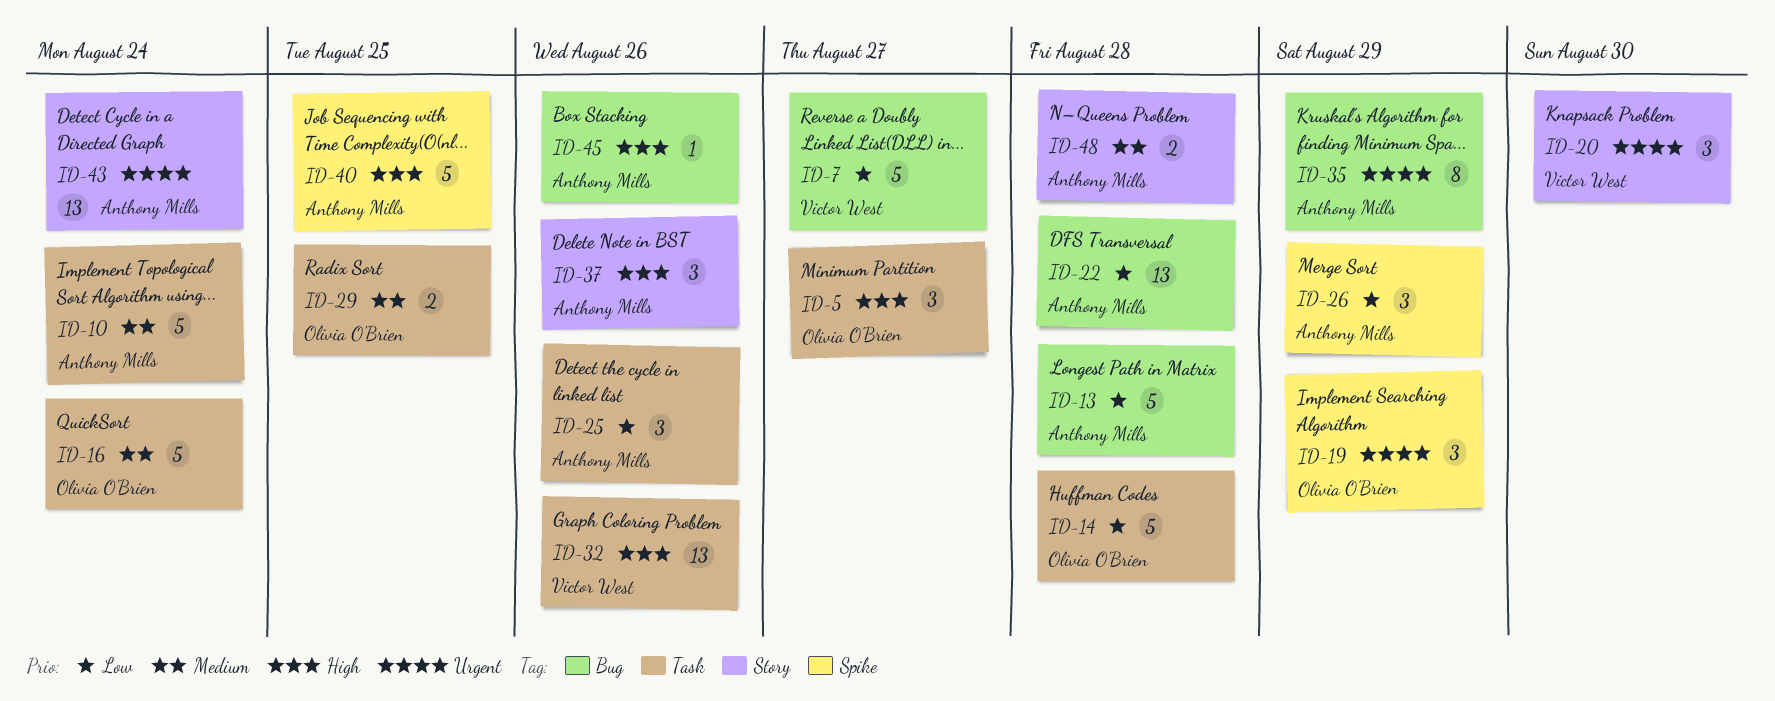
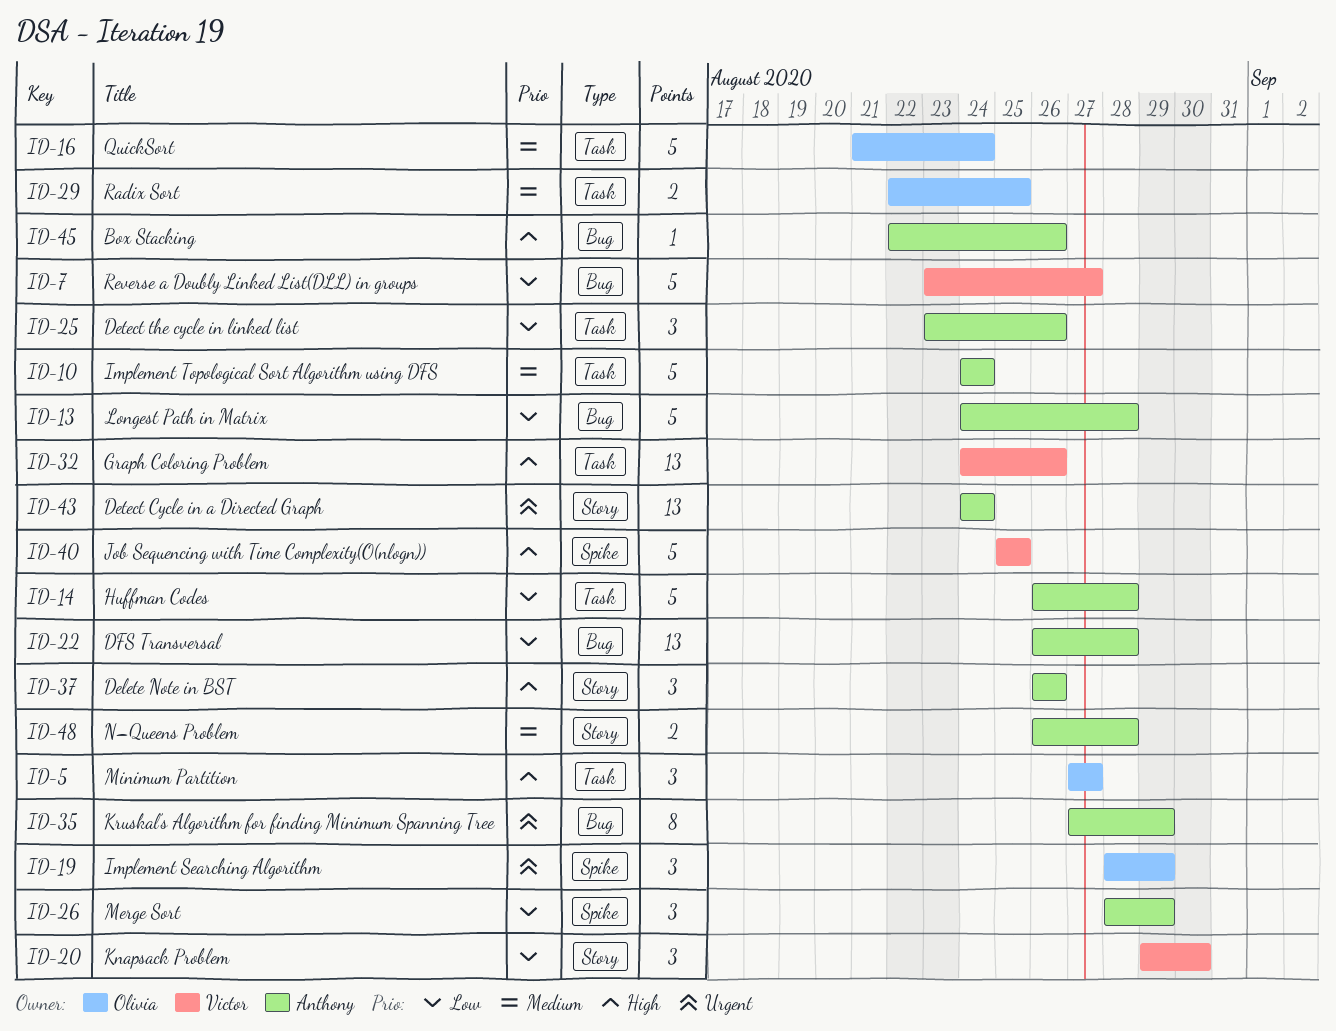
ID-14, owner: Olivia O'Brien -> Anthony Mills
ID-20, priority: Urgent -> Low
ID-40, owner: Anthony Mills -> Victor West

